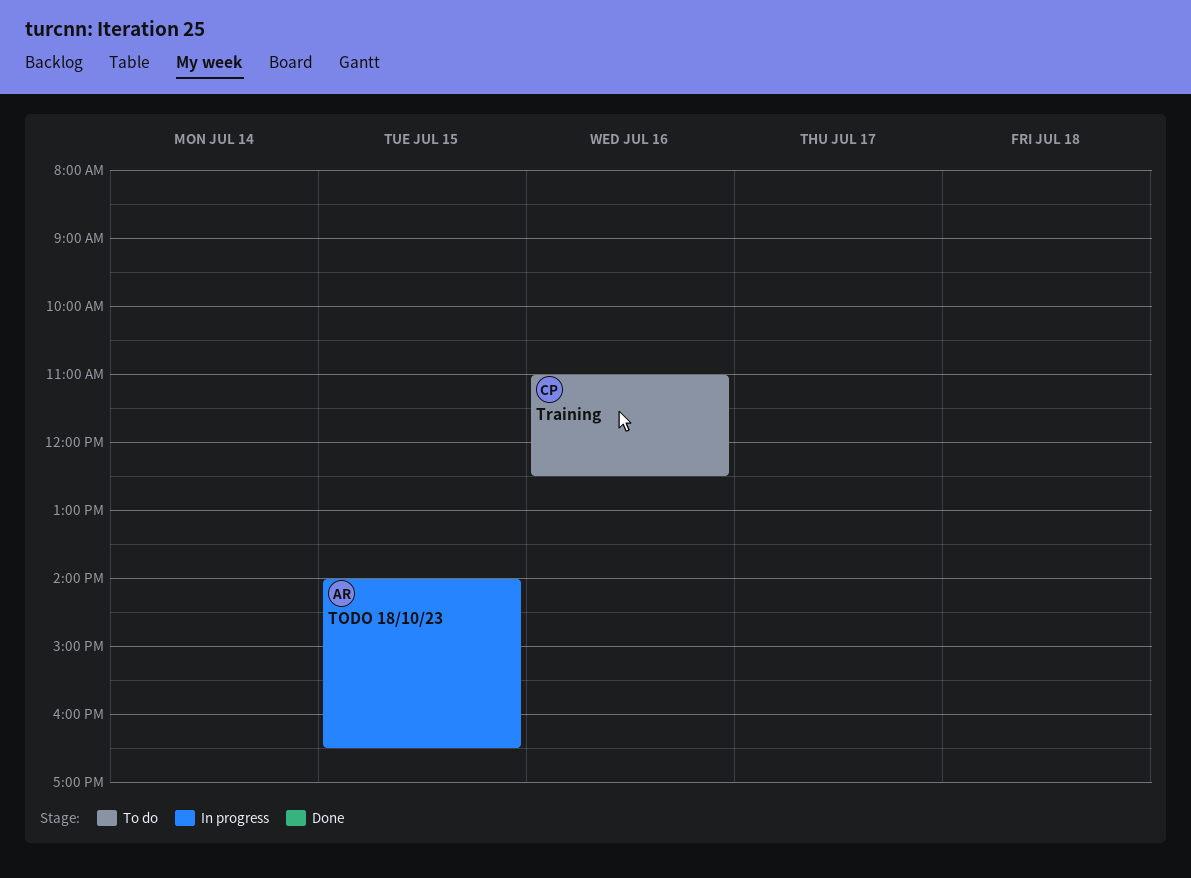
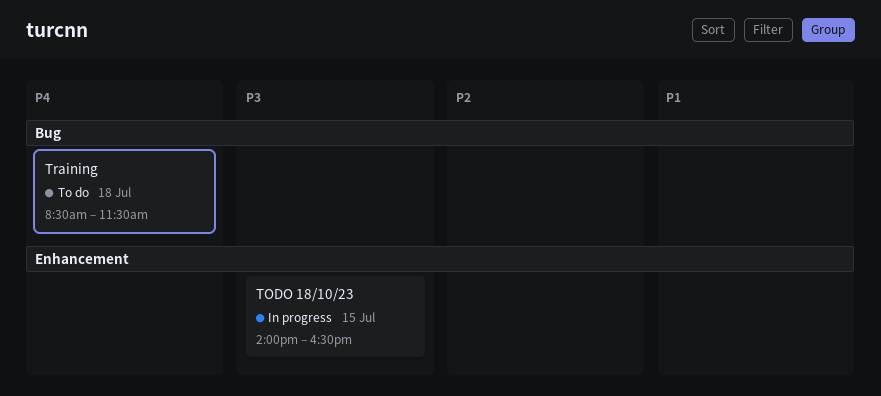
Training, day: Jul 16 -> Jul 18
Training, begins: 11:00 -> 08:30
Training, ends: 12:30 -> 11:30

